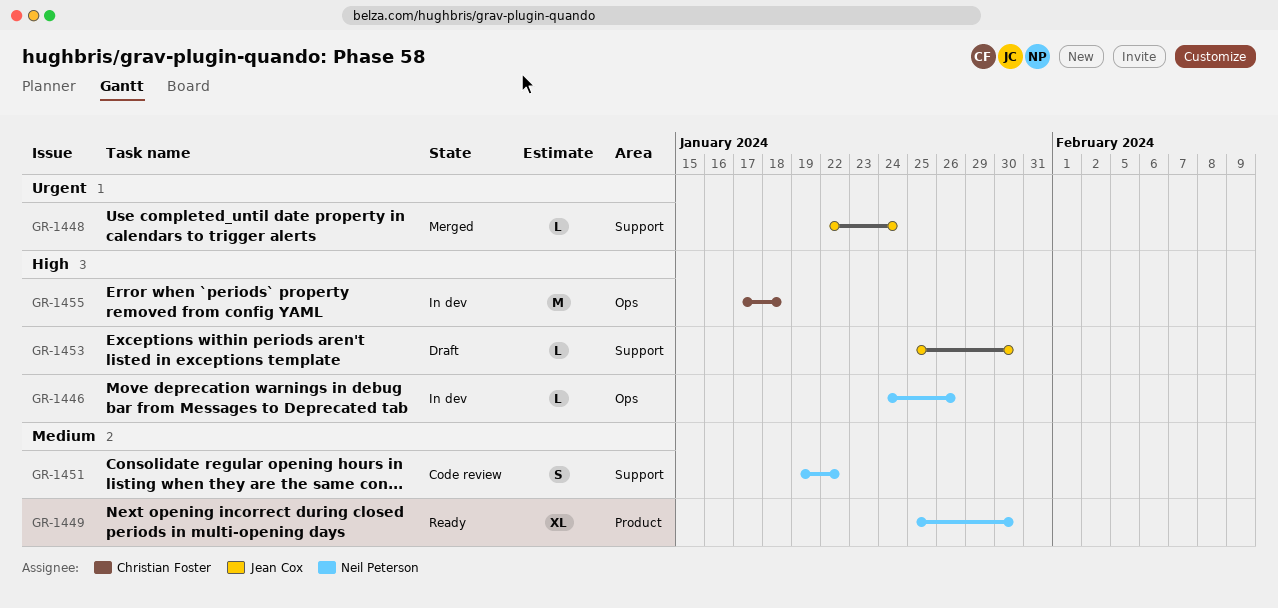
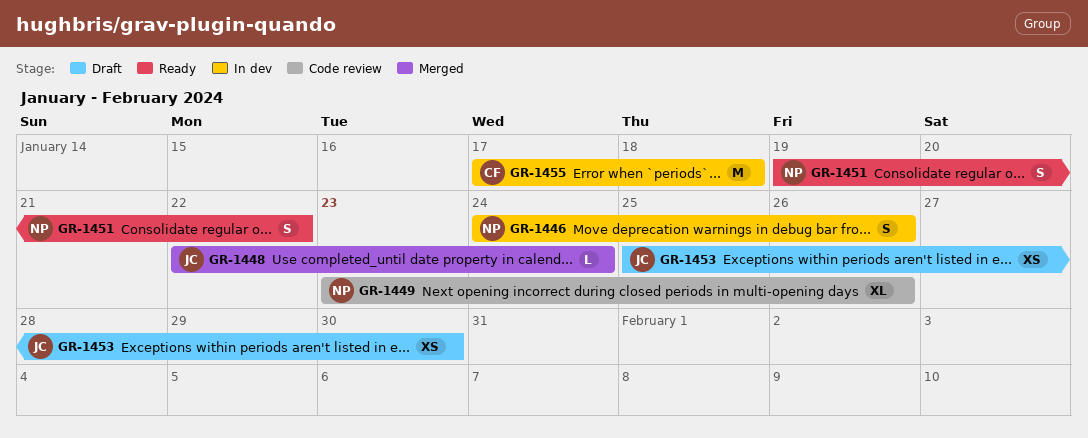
GR-1446, estimate: L -> S
GR-1449, status: Ready -> Code review
GR-1449, start: Jan 25 -> Jan 23
GR-1449, due: Jan 30 -> Jan 26
GR-1451, status: Code review -> Ready
GR-1453, estimate: L -> XS

